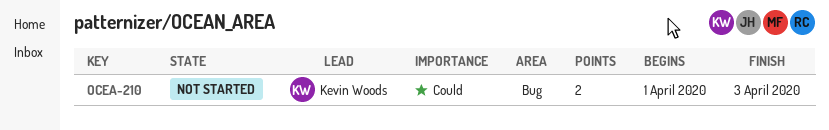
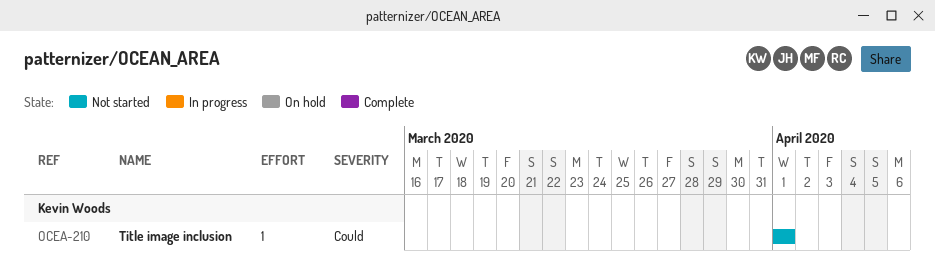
OCEA-210, estimate: 2 -> 1
OCEA-210, due: Apr 3 -> Apr 1

